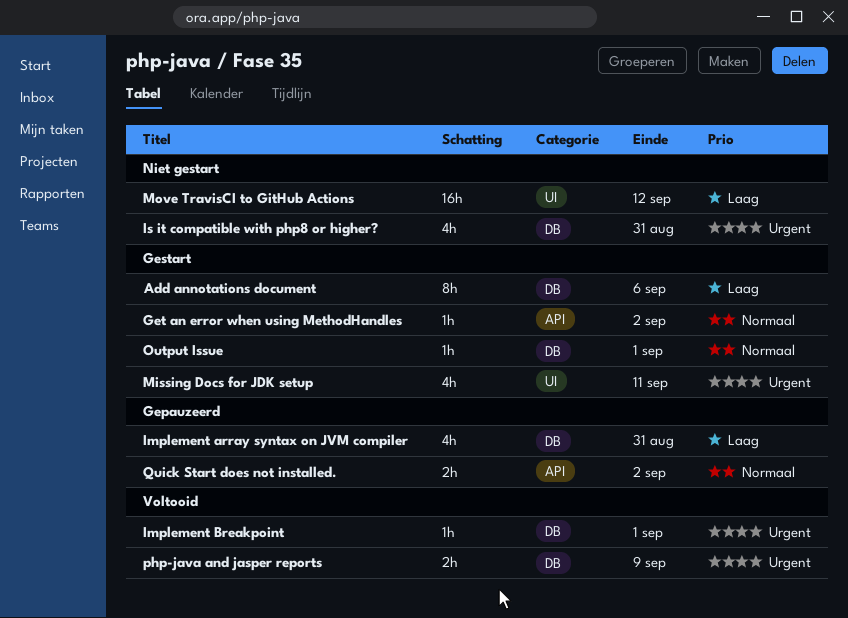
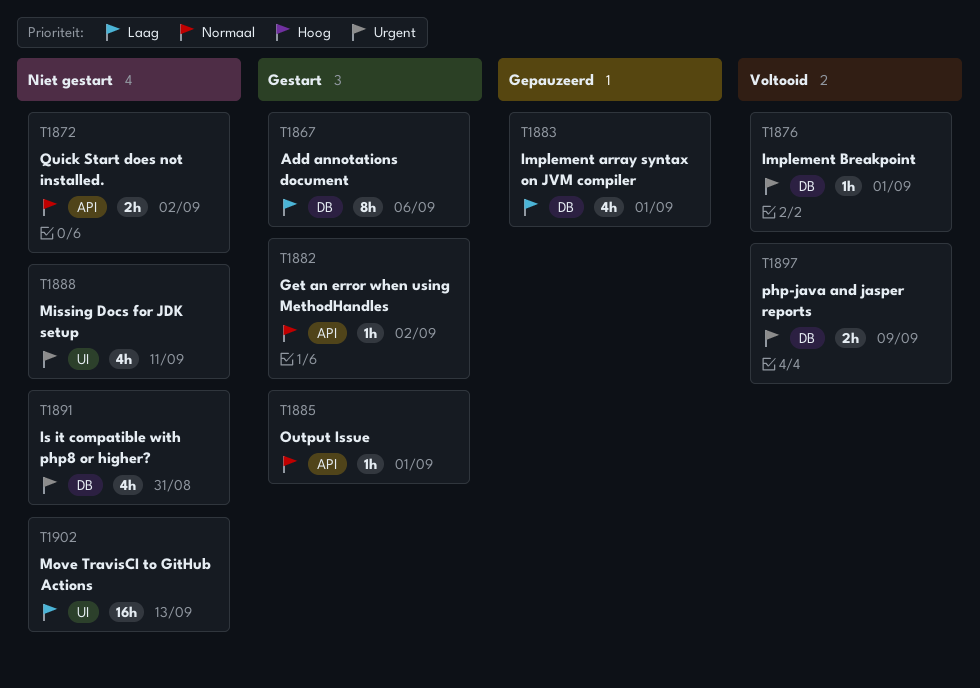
Implement array syntax on JVM compiler, due: Aug 31 -> Sep 1
Missing Docs for JDK setup, status: Gestart -> Niet gestart
Move TravisCI to GitHub Actions, due: Sep 12 -> Sep 13
Output Issue, label: DB -> API
Quick Start does not installed., status: Gepauzeerd -> Niet gestart

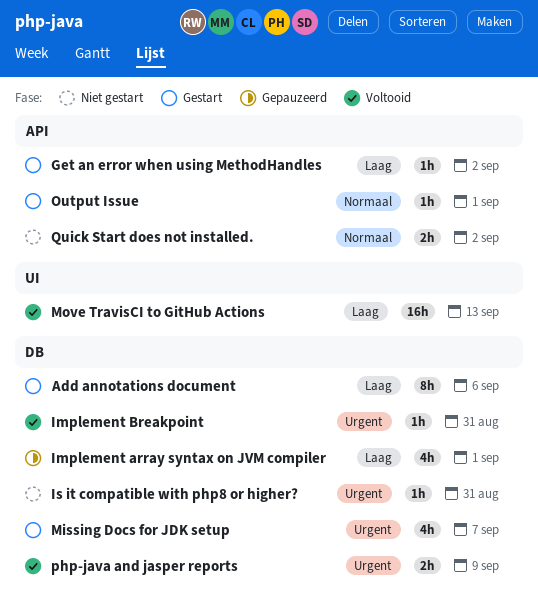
Get an error when using MethodHandles, priority: Normaal -> Laag
Implement Breakpoint, due: Sep 1 -> Aug 31
Is it compatible with php8 or higher?, estimate: 4h -> 1h
Missing Docs for JDK setup, status: Niet gestart -> Gestart
Missing Docs for JDK setup, label: UI -> DB
Missing Docs for JDK setup, due: Sep 11 -> Sep 7
Move TravisCI to GitHub Actions, status: Niet gestart -> Voltooid

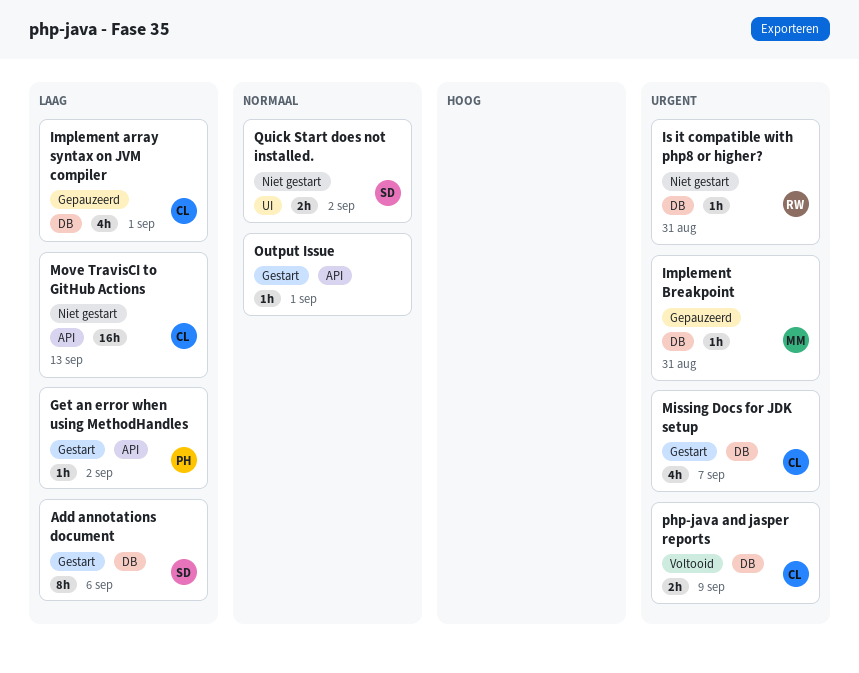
Implement Breakpoint, status: Voltooid -> Gepauzeerd
Move TravisCI to GitHub Actions, status: Voltooid -> Niet gestart
Move TravisCI to GitHub Actions, label: UI -> API
Quick Start does not installed., label: API -> UI

